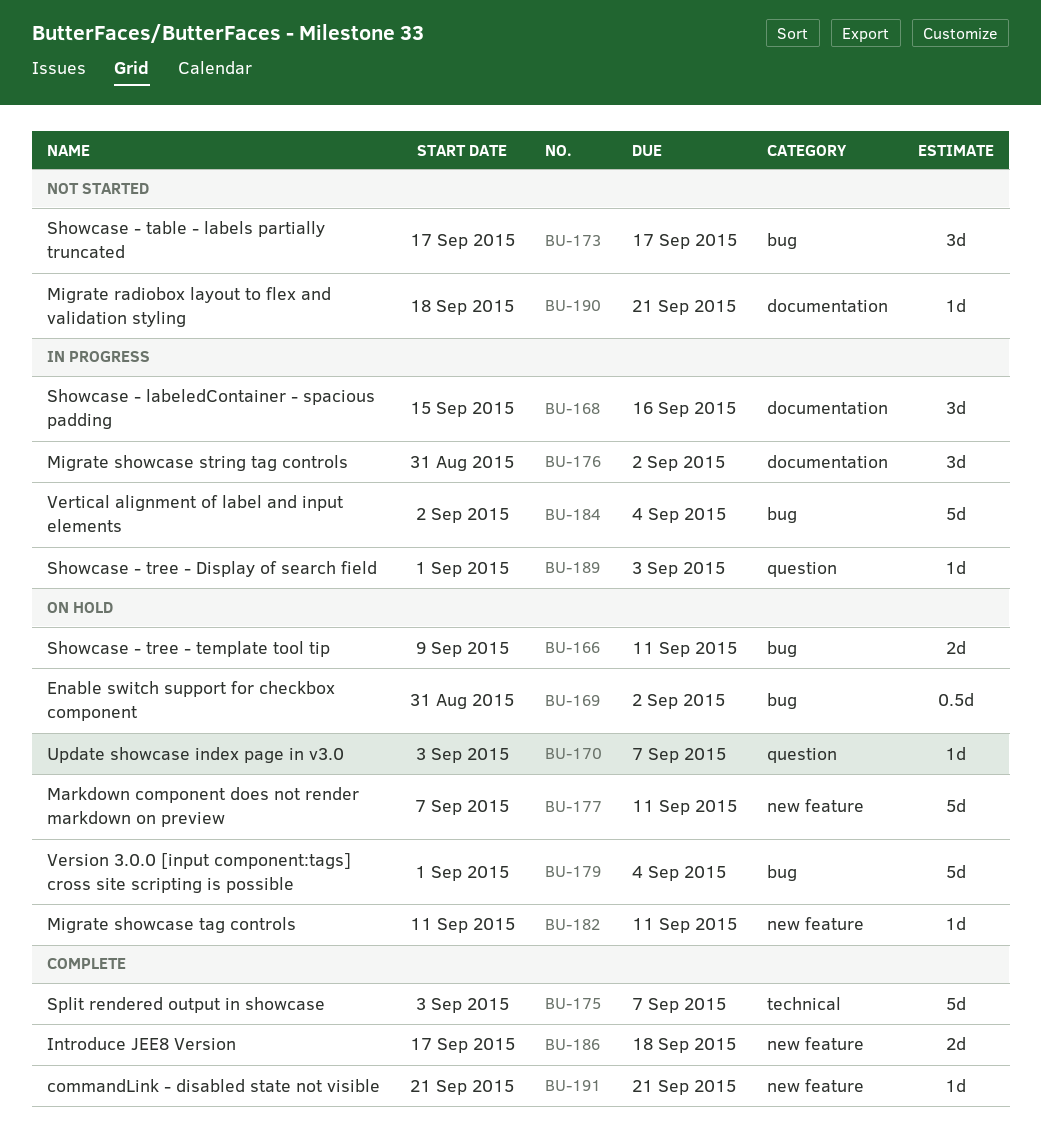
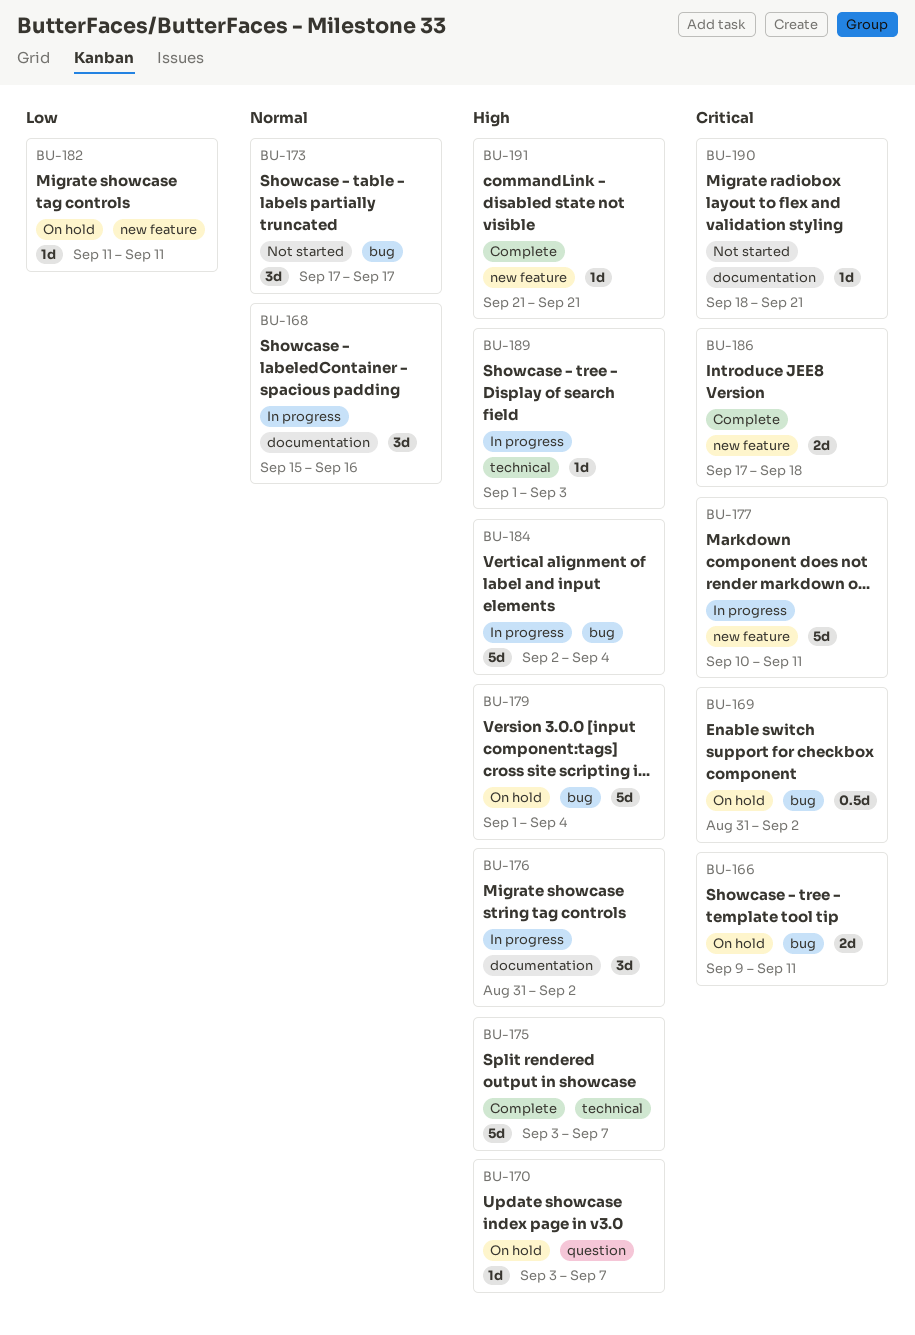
BU-177, status: On hold -> In progress
BU-177, start: Sep 7 -> Sep 10
BU-189, label: question -> technical

